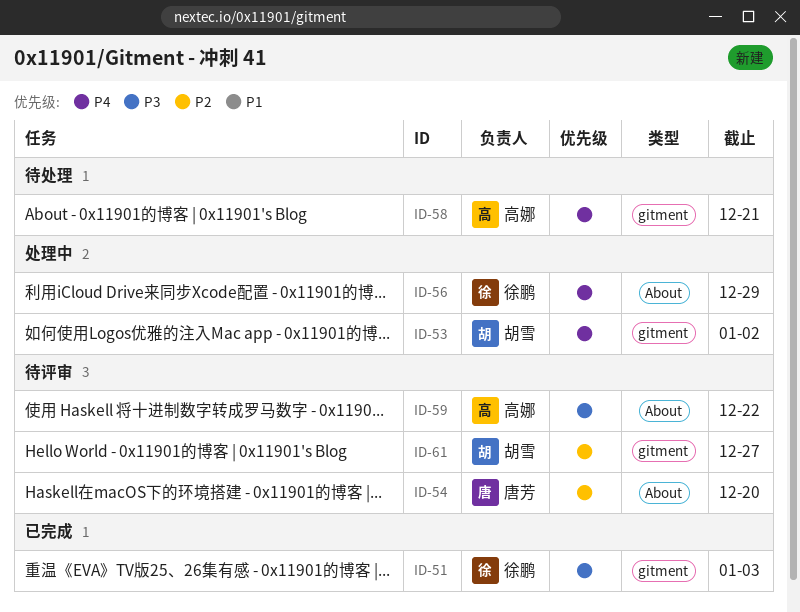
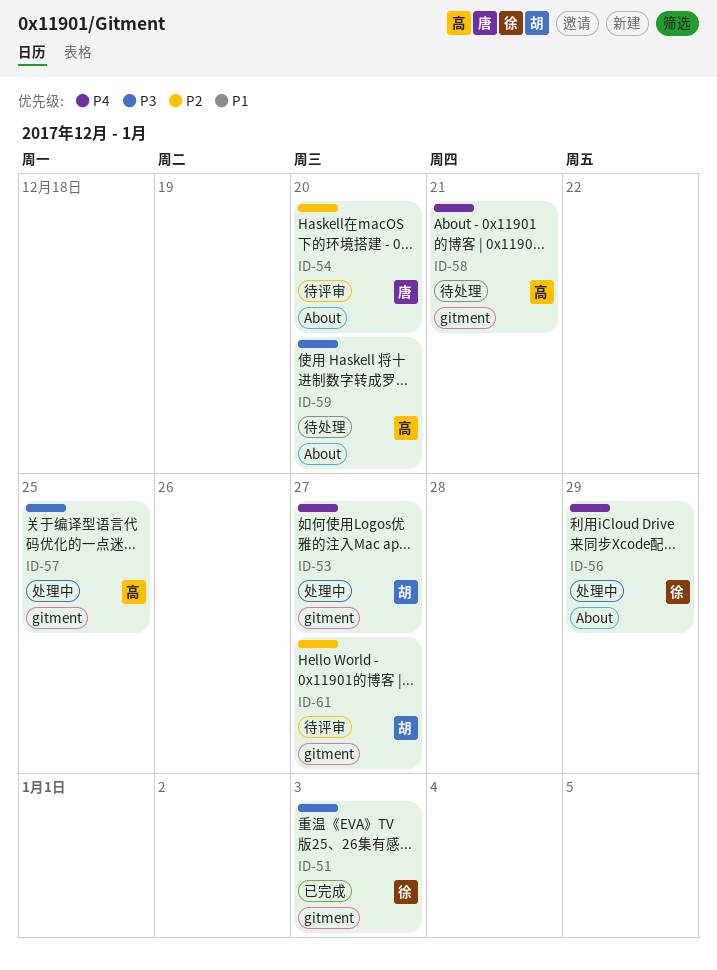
ID-53, due: Jan 2 -> Dec 27
ID-57: none -> present
ID-59, status: 待评审 -> 待处理
ID-59, due: Dec 22 -> Dec 20

